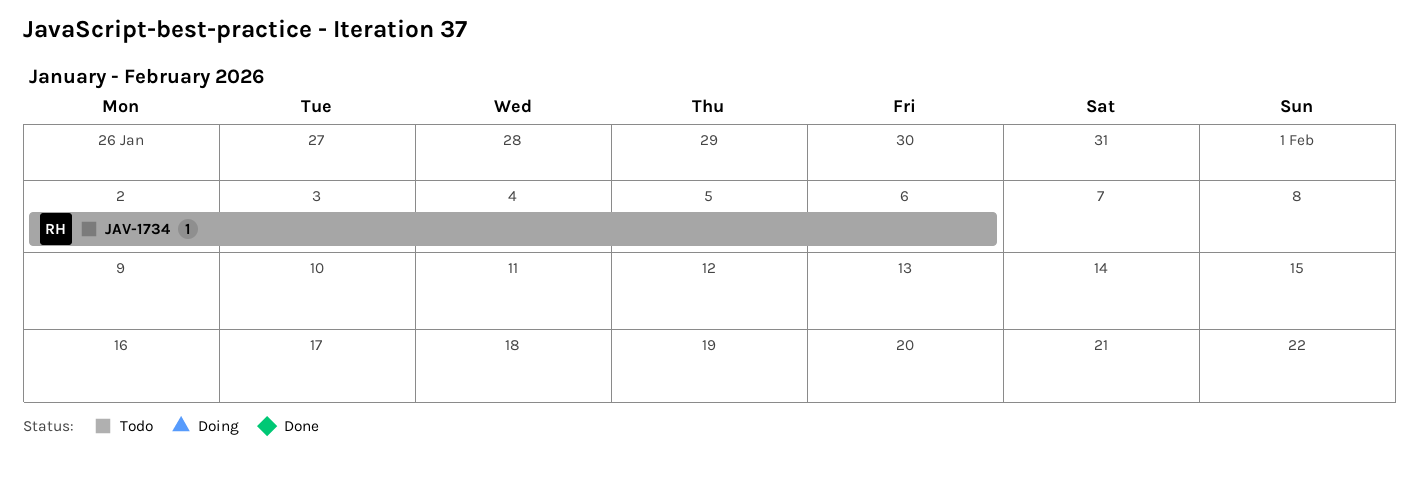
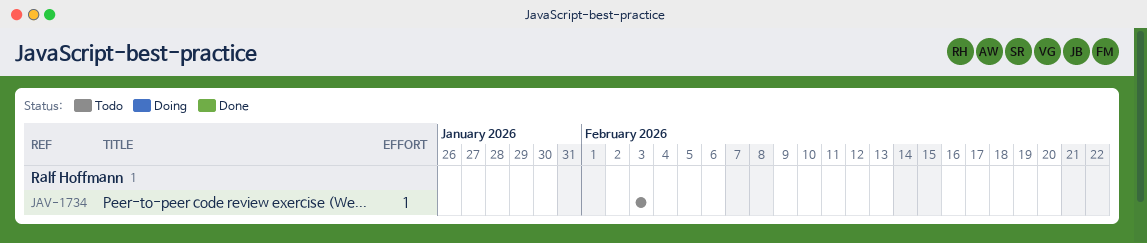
JAV-1734, start: Feb 2 -> Feb 3
JAV-1734, due: Feb 6 -> Feb 3

